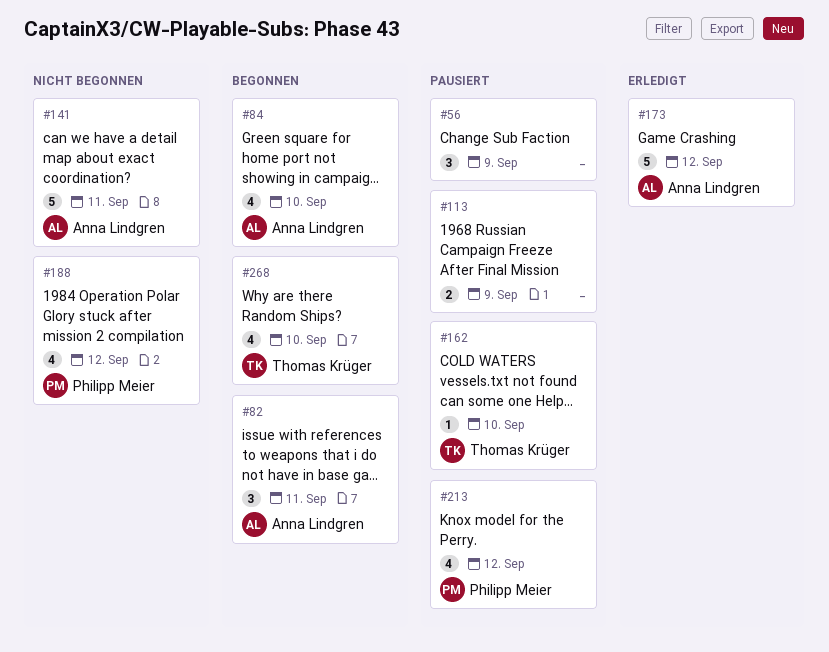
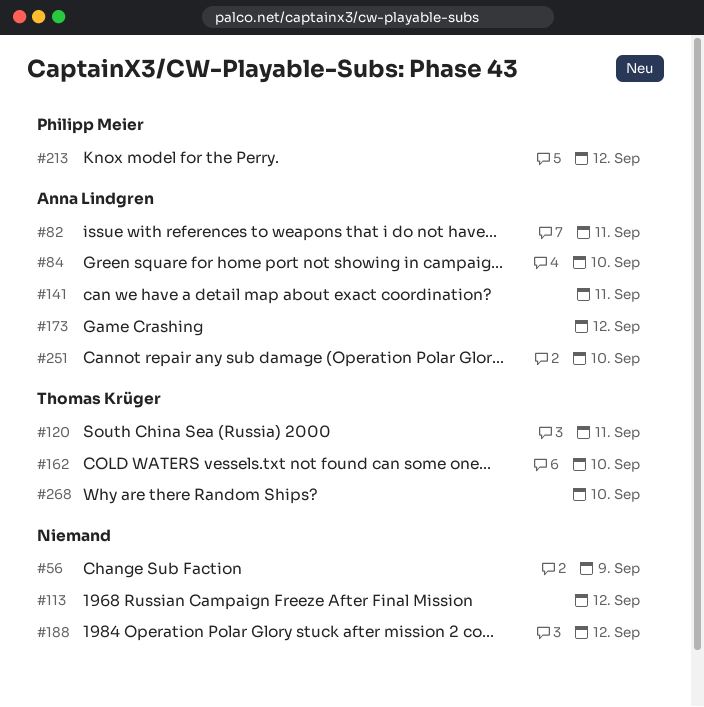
#113, due: Sep 9 -> Sep 12
#120: none -> present
#188, owner: Philipp Meier -> none
#251: none -> present

